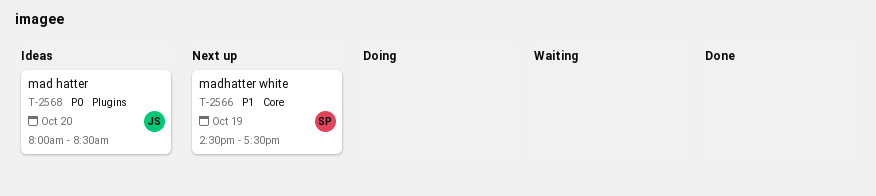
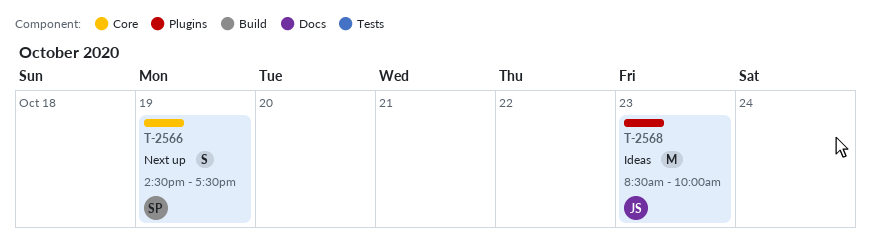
T-2568, day: Oct 20 -> Oct 23
T-2568, begins: 08:00 -> 08:30
T-2568, ends: 08:30 -> 10:00

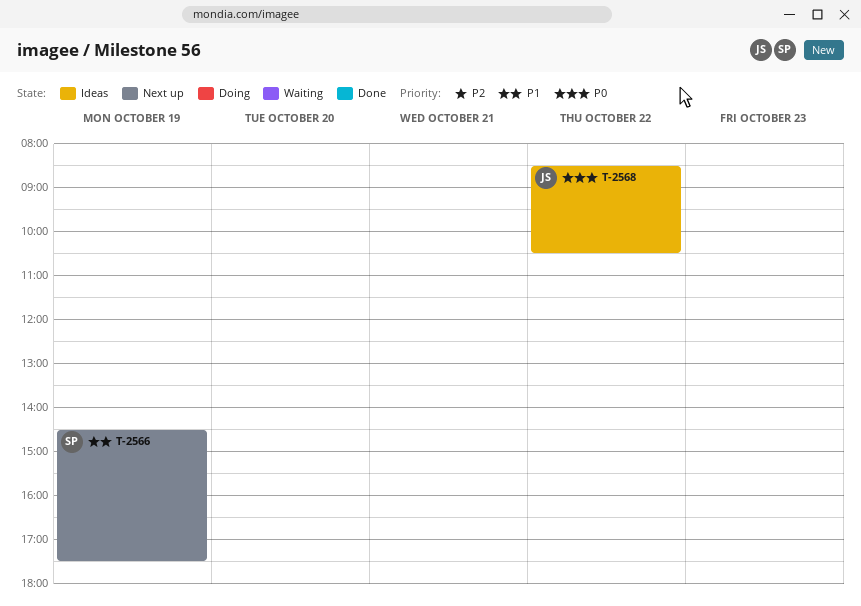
T-2568, day: Oct 23 -> Oct 22
T-2568, ends: 10:00 -> 10:30

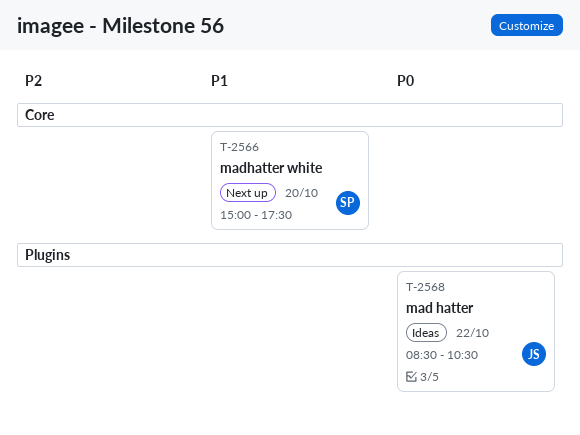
T-2566, day: Oct 19 -> Oct 20
T-2566, begins: 14:30 -> 15:00

